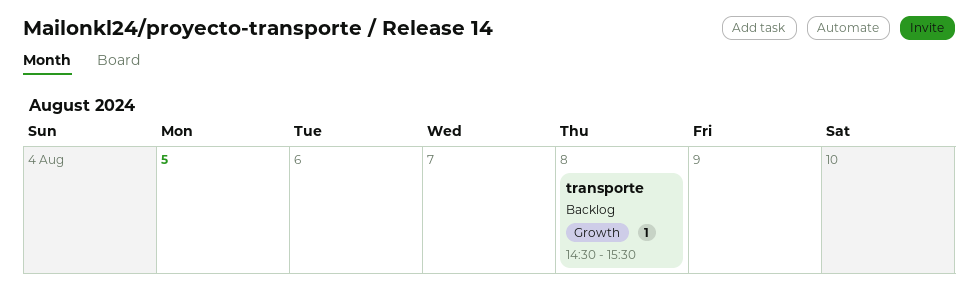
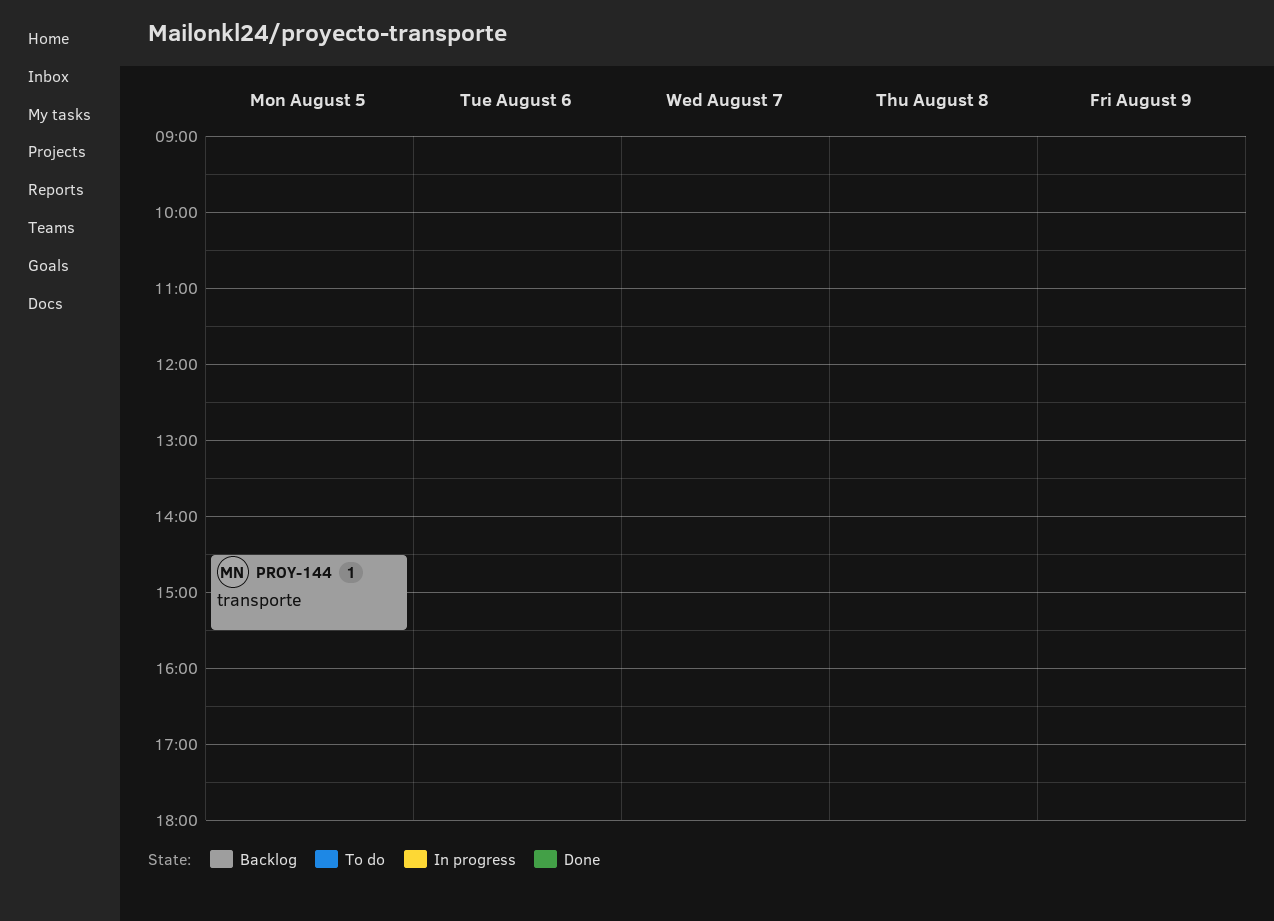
transporte, day: Aug 8 -> Aug 5

